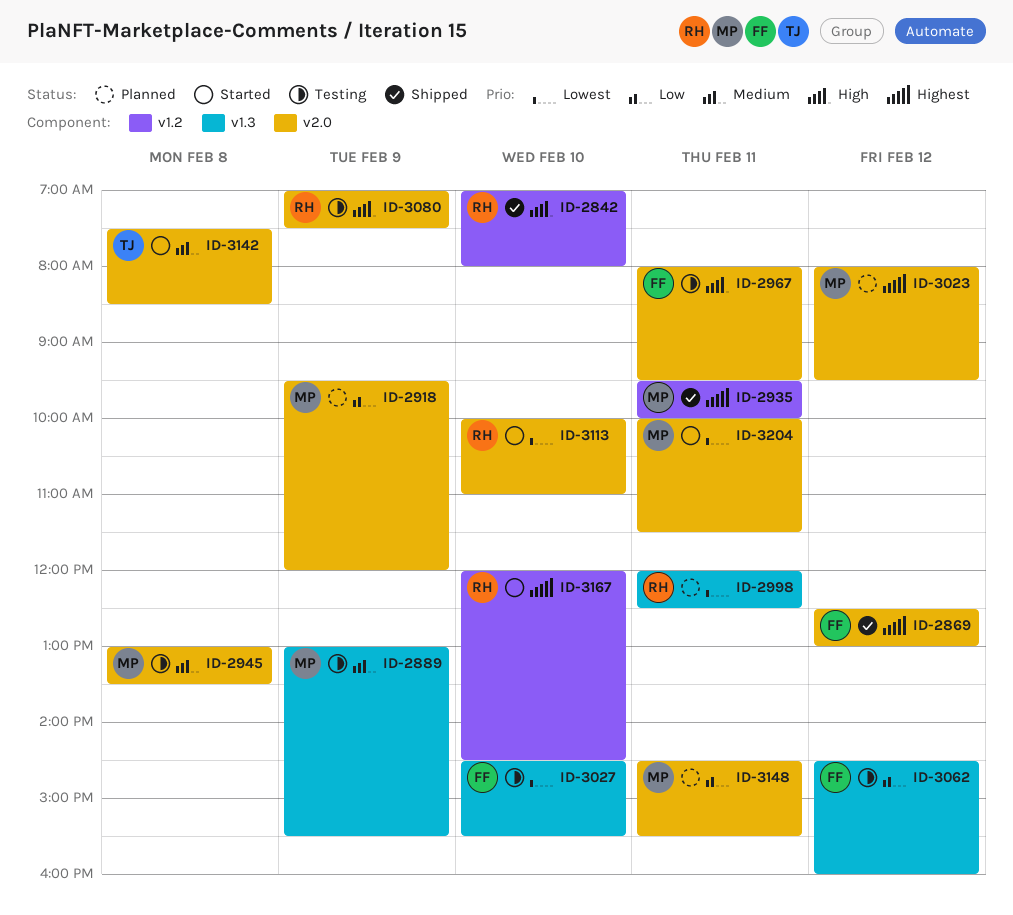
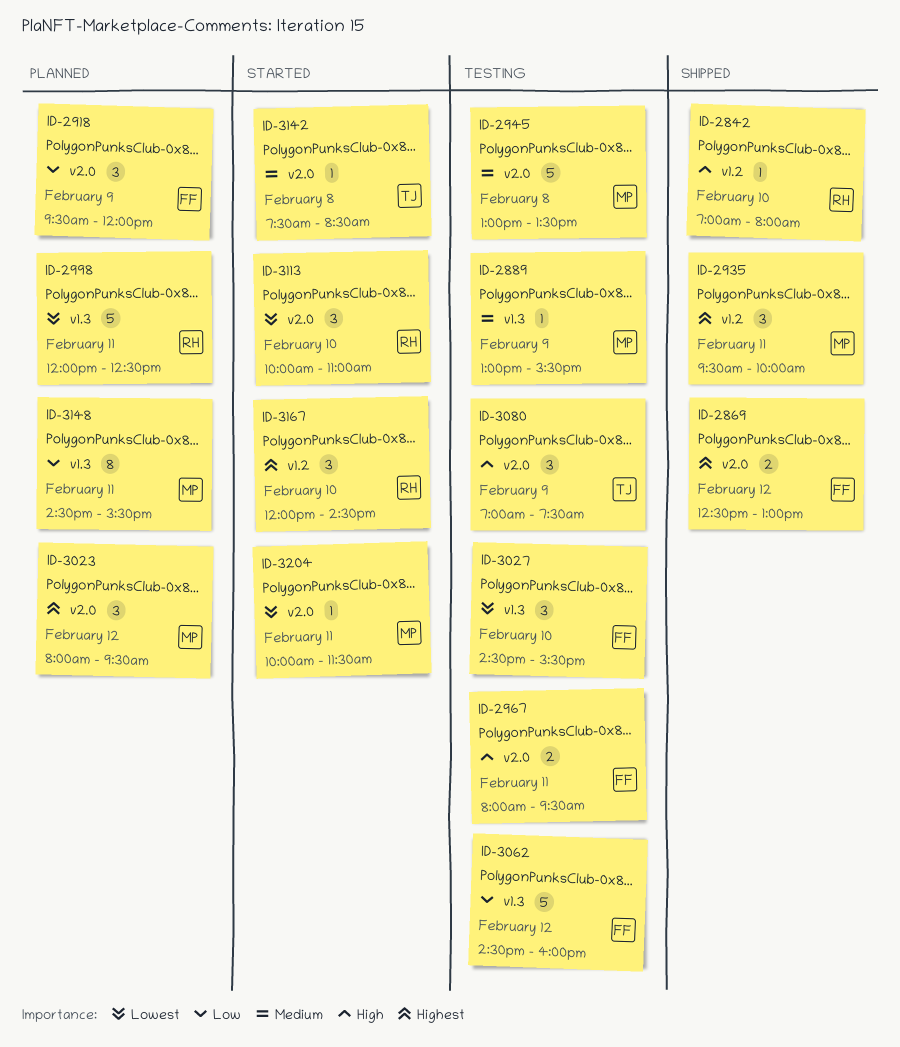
ID-2918, owner: MP -> FF
ID-3080, owner: RH -> TJ
ID-3148, label: v2.0 -> v1.3

